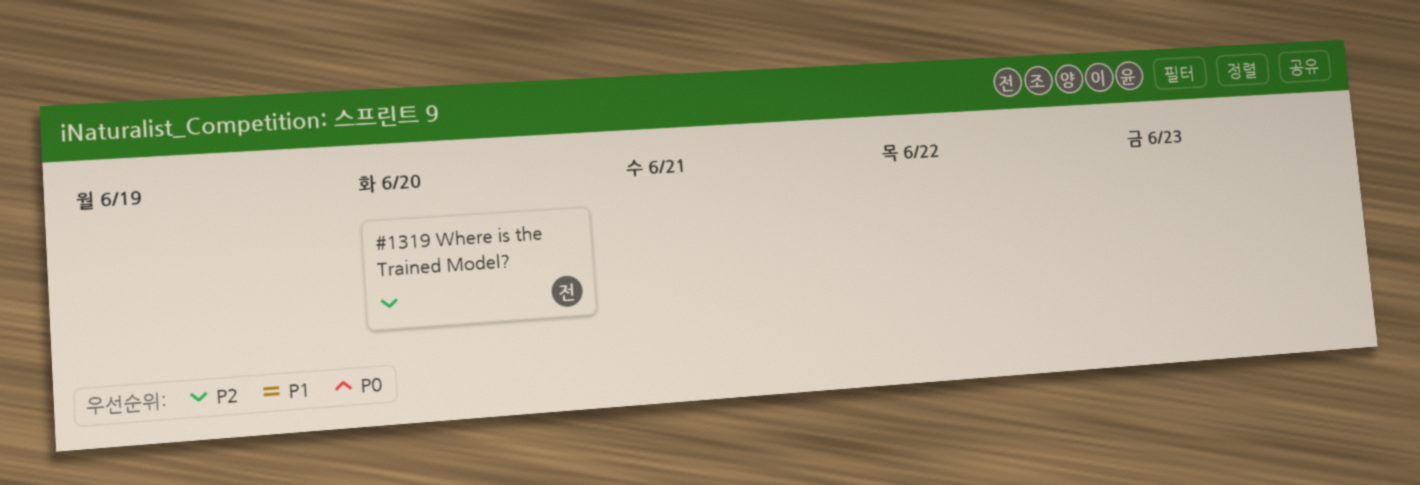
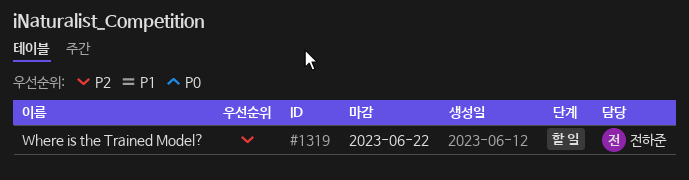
#1319, due: Jun 20 -> Jun 22

